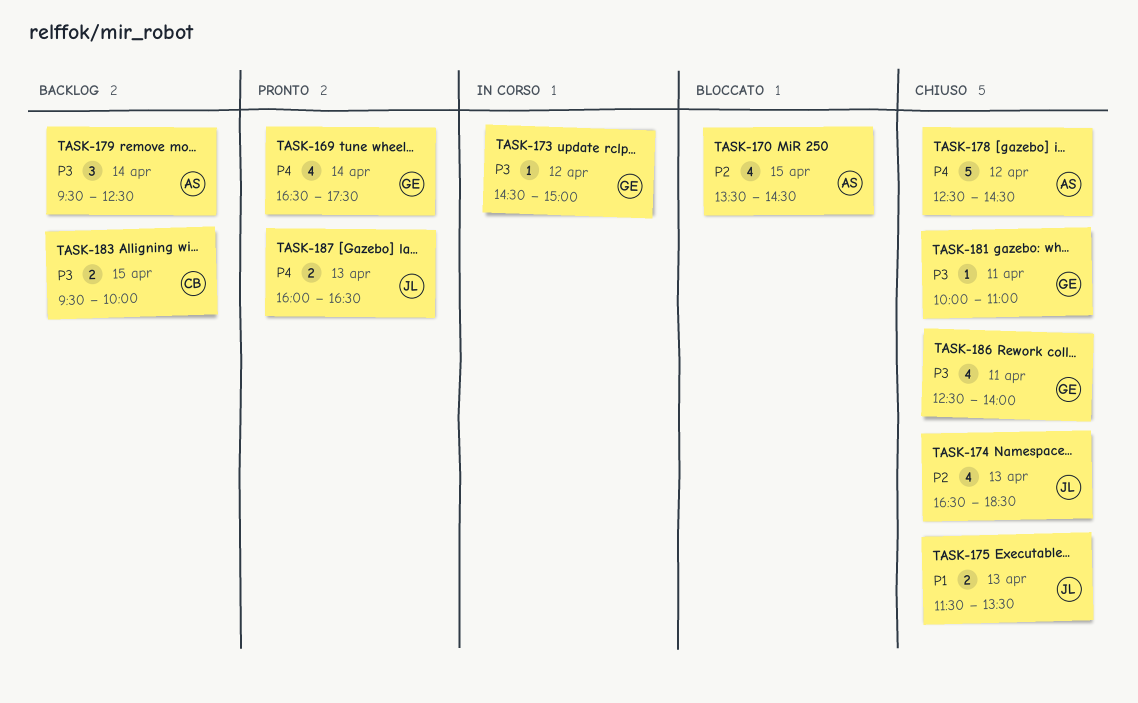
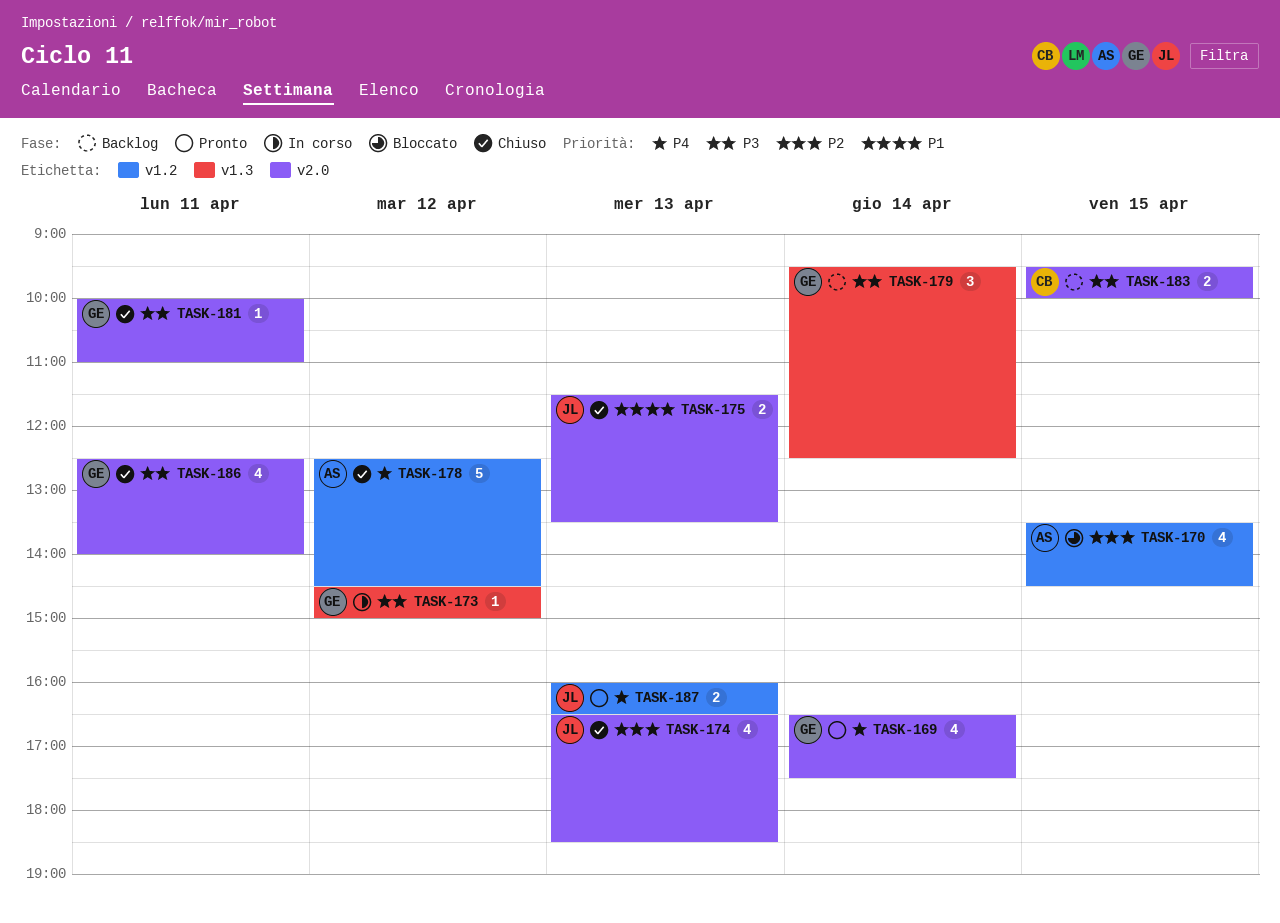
TASK-179, owner: AS -> GE

